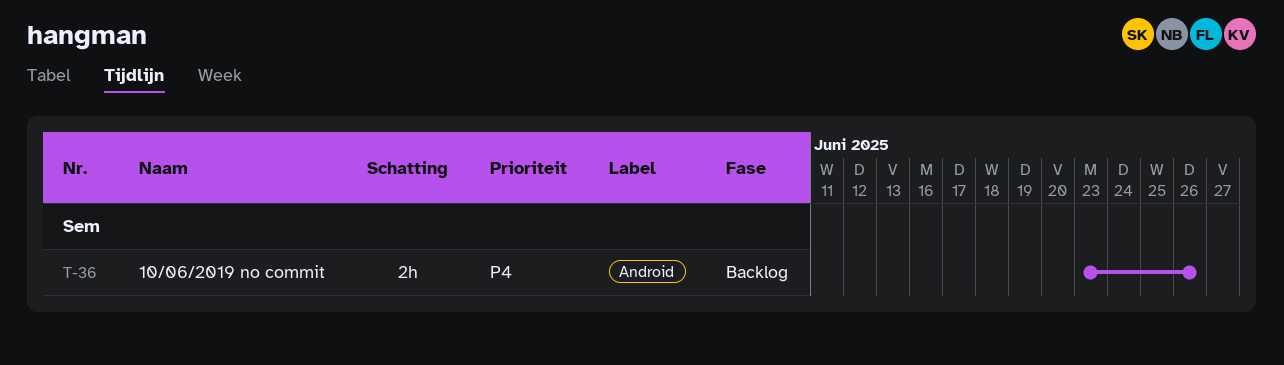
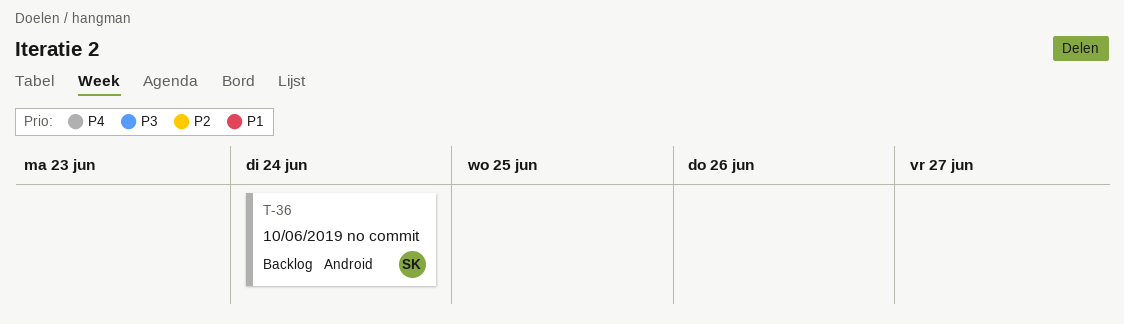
T-36, due: Jun 26 -> Jun 24

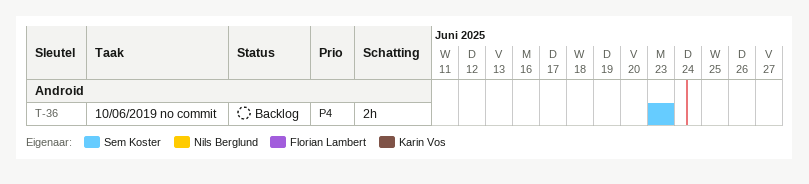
T-36, due: Jun 24 -> Jun 23

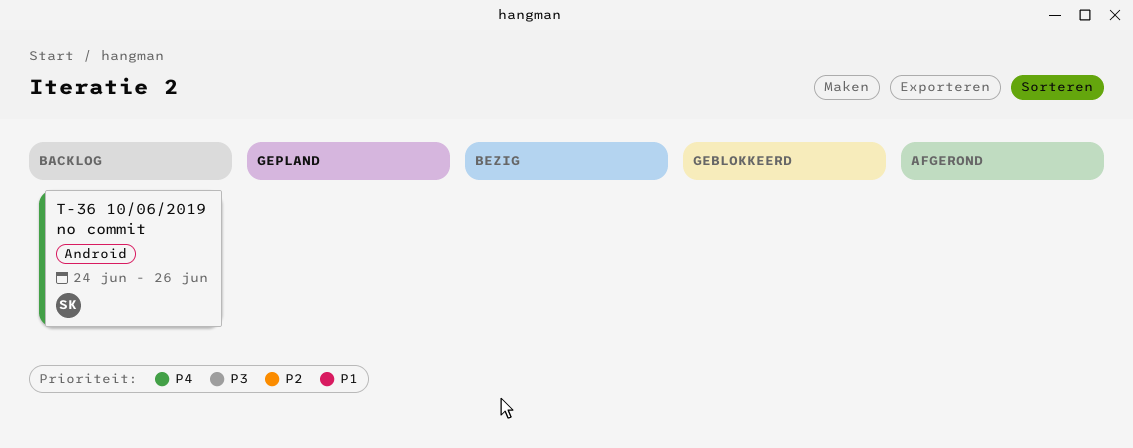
T-36, start: Jun 23 -> Jun 24
T-36, due: Jun 23 -> Jun 26

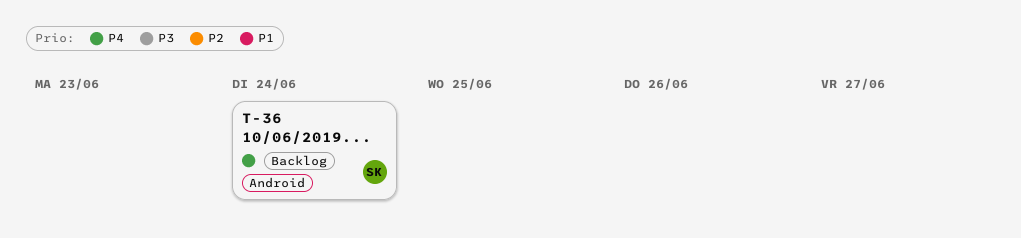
T-36, due: Jun 26 -> Jun 24

